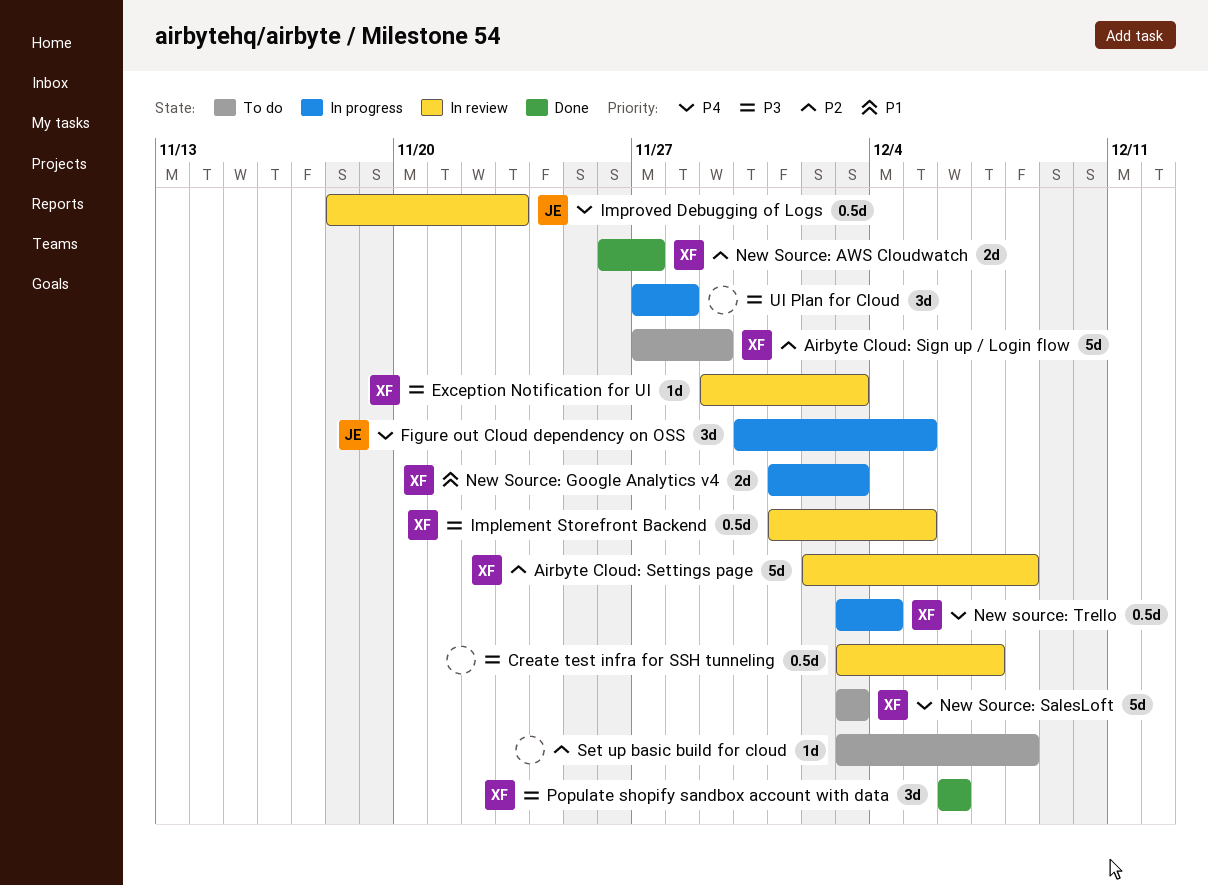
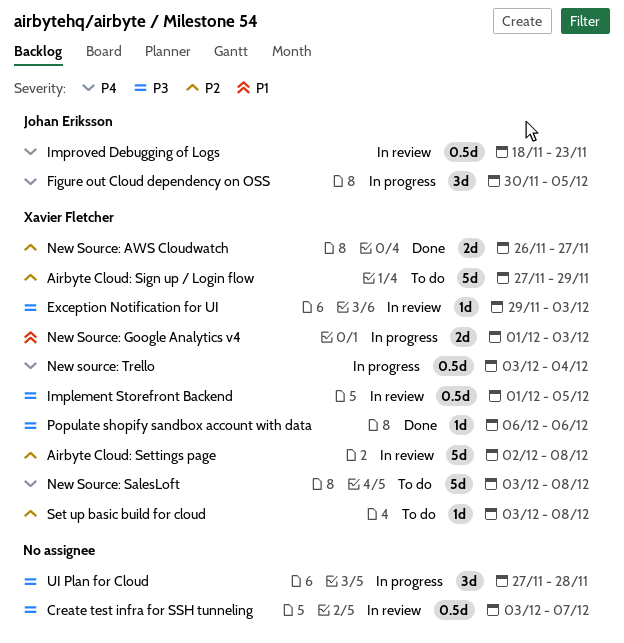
New Source: SalesLoft, due: Dec 3 -> Dec 8
Populate shopify sandbox account with data, estimate: 3d -> 1d
Set up basic build for cloud, owner: none -> Xavier Fletcher

